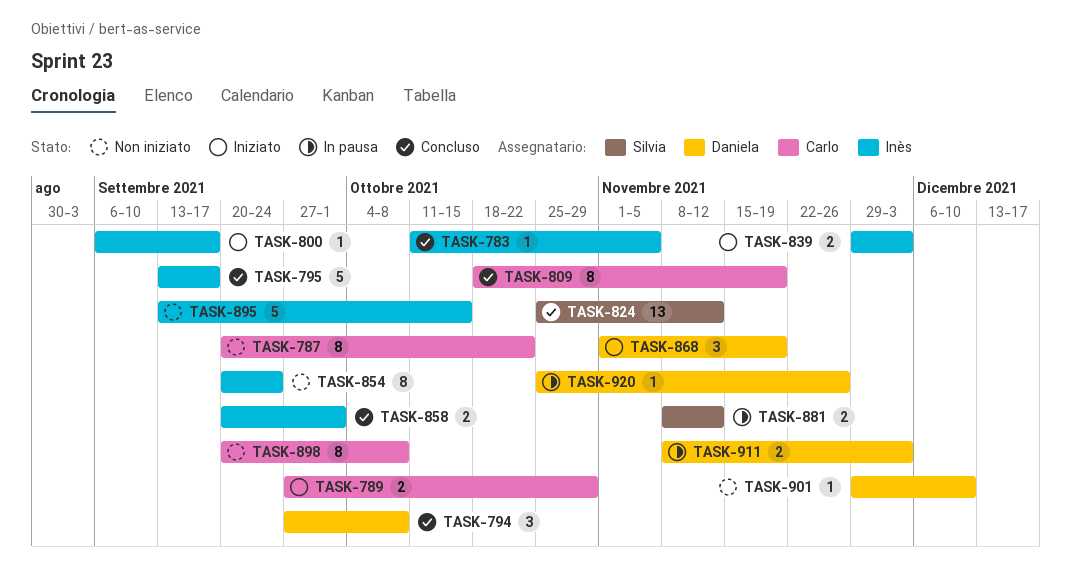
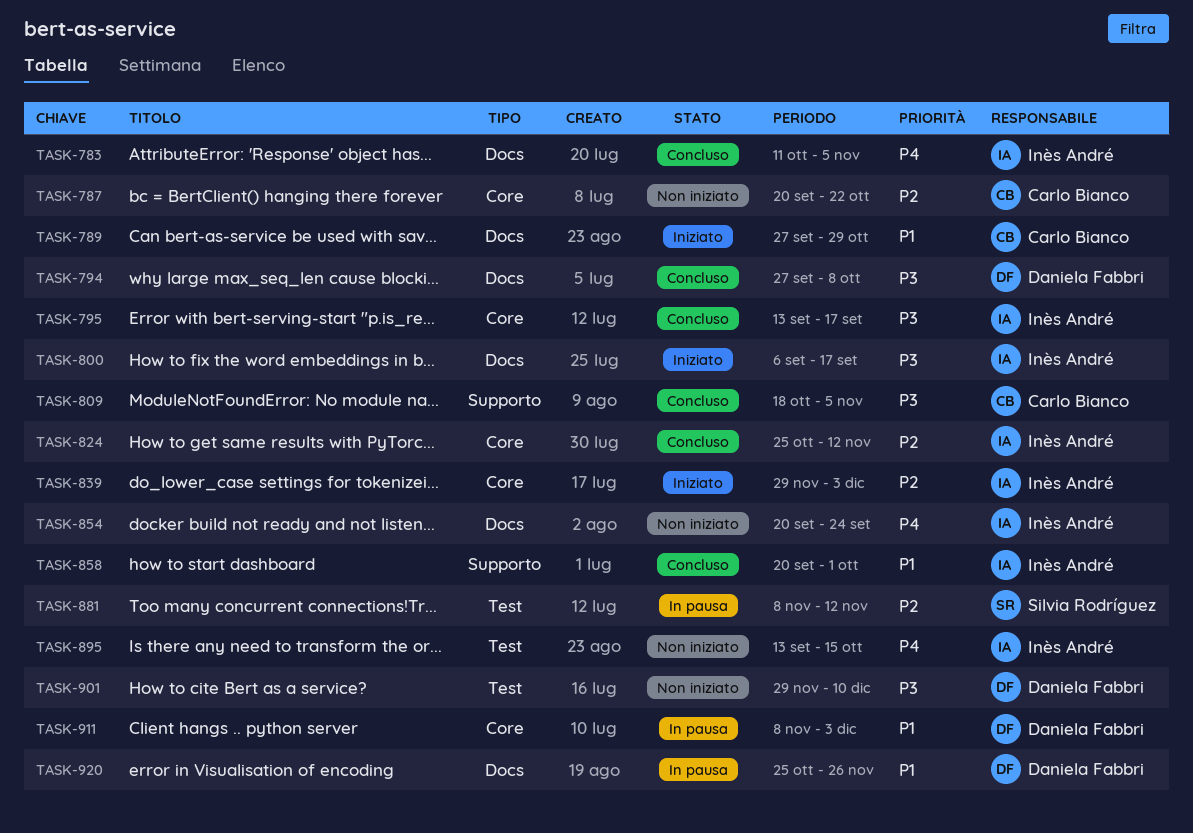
TASK-809, due: Nov 19 -> Nov 5
TASK-824, owner: Silvia Rodríguez -> Inès André
TASK-868: present -> none
TASK-898: present -> none

